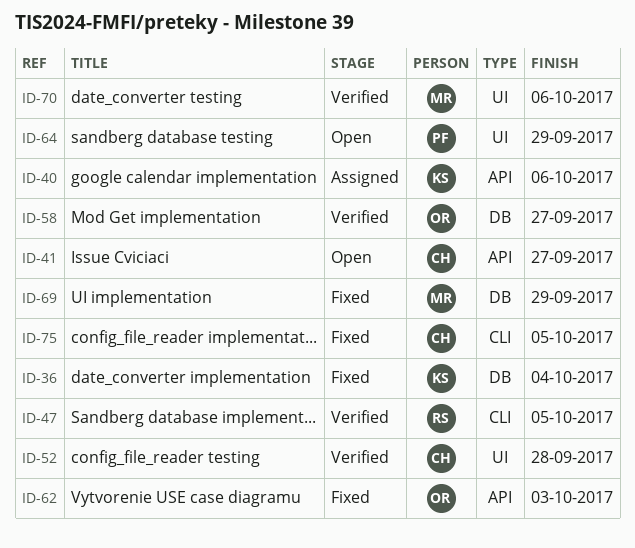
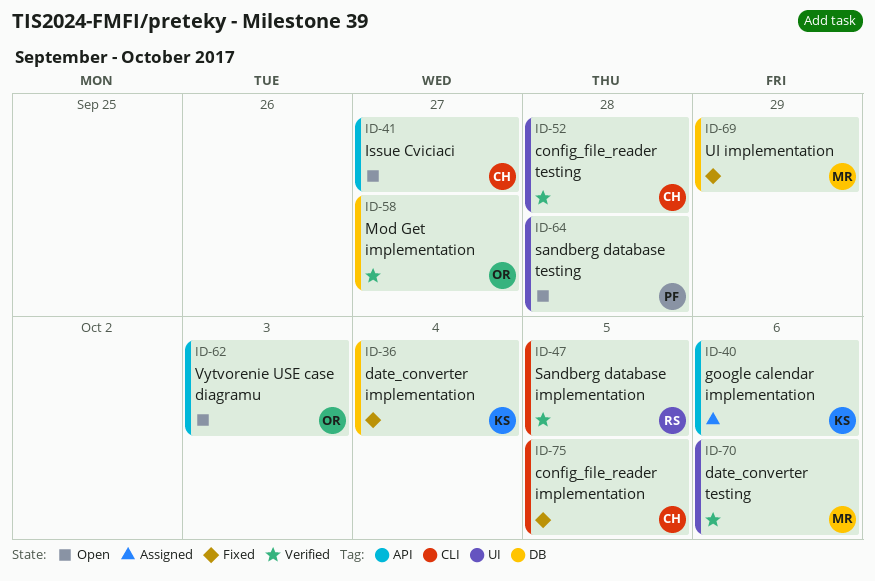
ID-62, status: Fixed -> Open
ID-64, due: Sep 29 -> Sep 28

